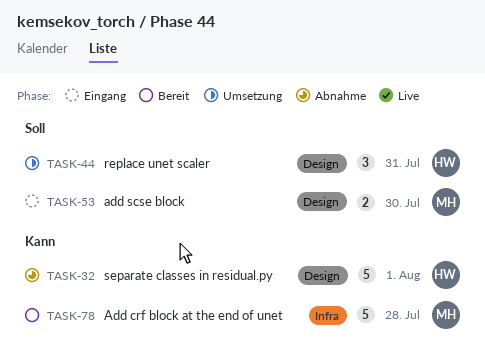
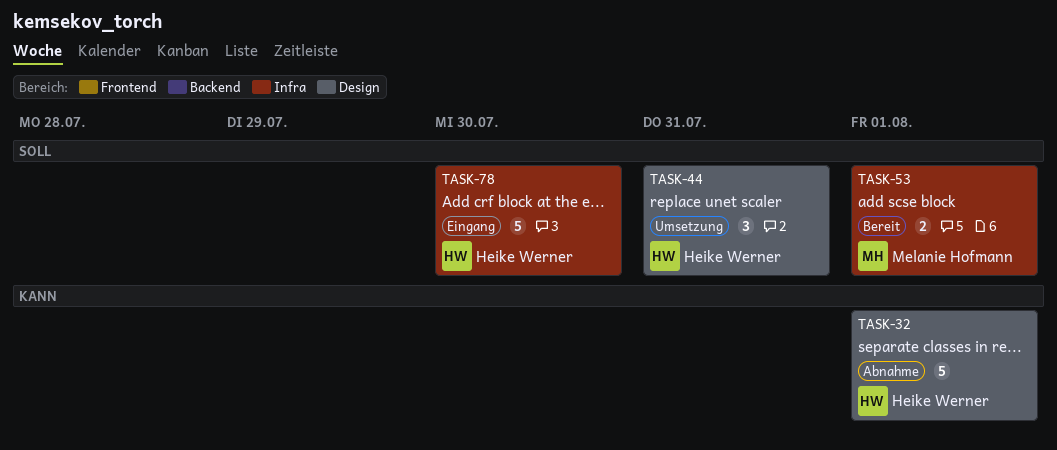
TASK-53, status: Eingang -> Bereit
TASK-53, label: Design -> Infra
TASK-53, due: Jul 30 -> Aug 1
TASK-78, status: Bereit -> Eingang
TASK-78, owner: Melanie Hofmann -> Heike Werner
TASK-78, priority: Kann -> Soll
TASK-78, due: Jul 28 -> Jul 30

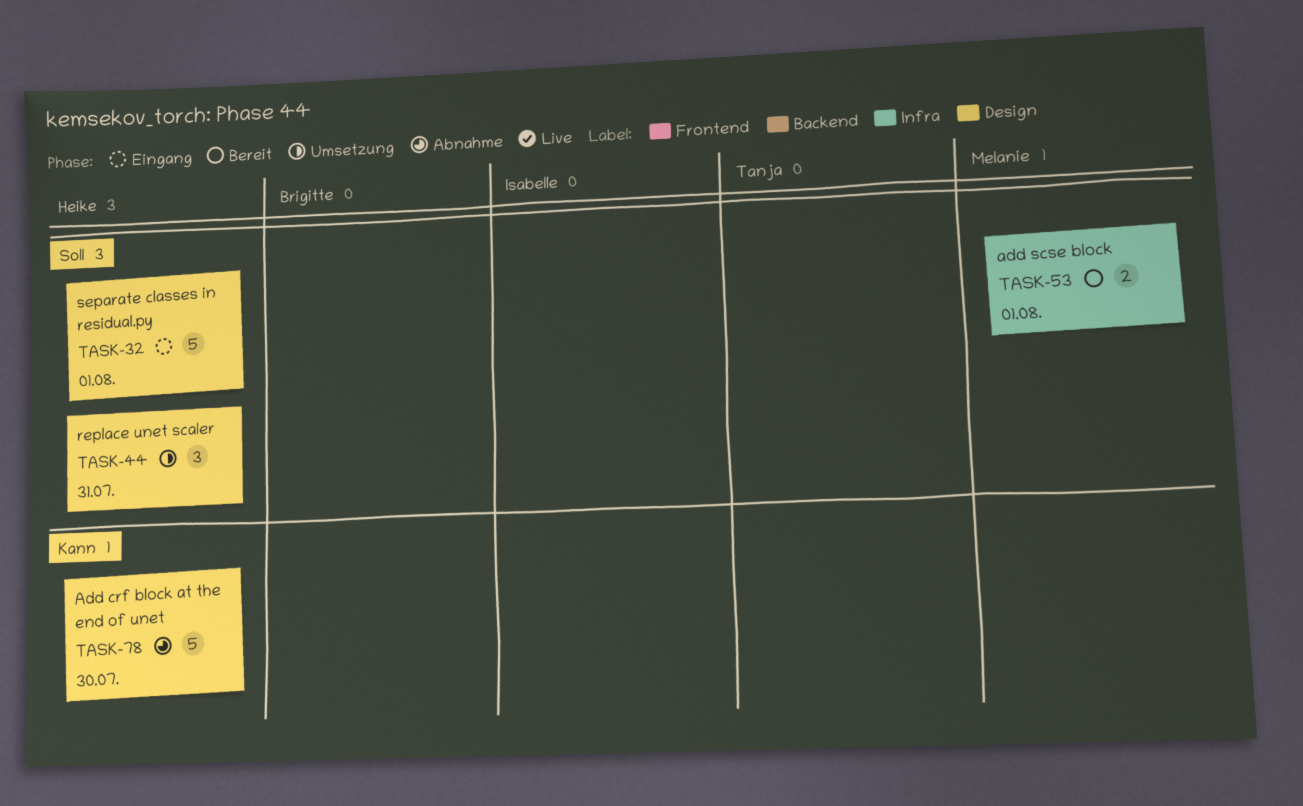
TASK-32, status: Abnahme -> Eingang
TASK-32, priority: Kann -> Soll
TASK-78, status: Eingang -> Abnahme
TASK-78, priority: Soll -> Kann
TASK-78, label: Infra -> Design

